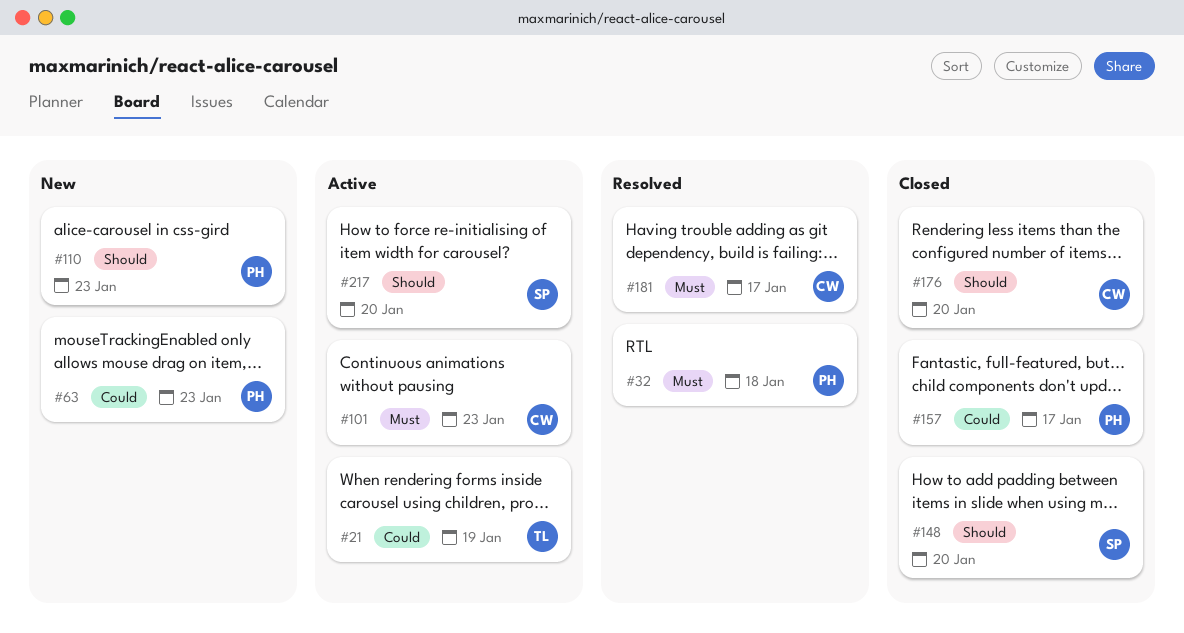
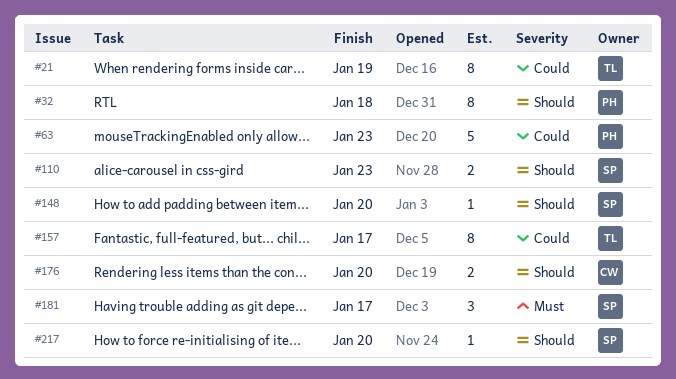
#32, priority: Must -> Should
#101: present -> none
#110, owner: PH -> SP
#157, owner: PH -> TL
#181, owner: CW -> SP

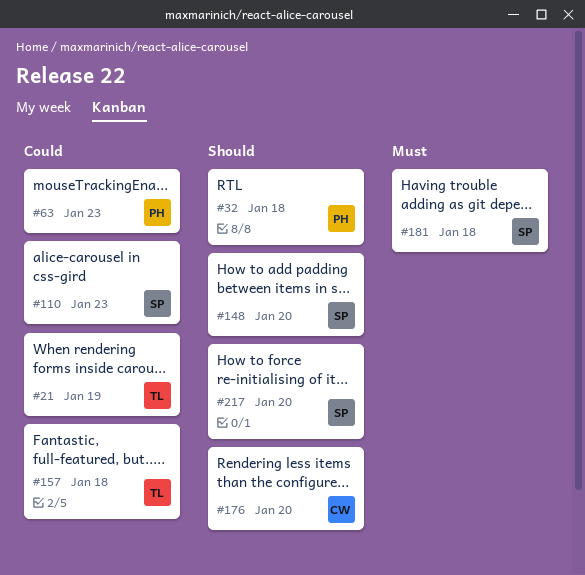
#110, priority: Should -> Could
#157, due: Jan 17 -> Jan 18
#181, due: Jan 17 -> Jan 18

